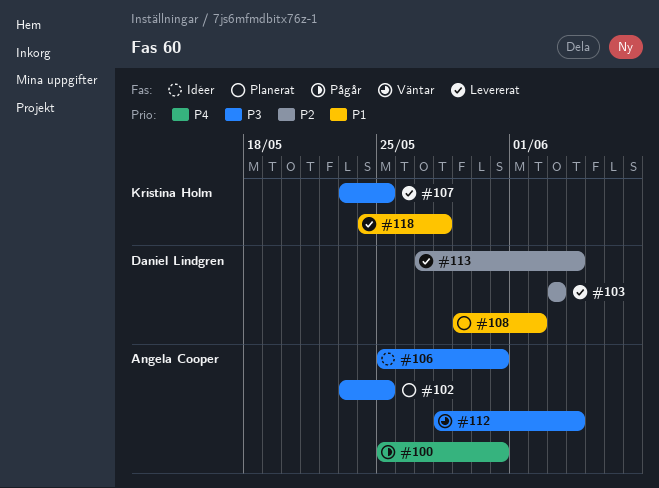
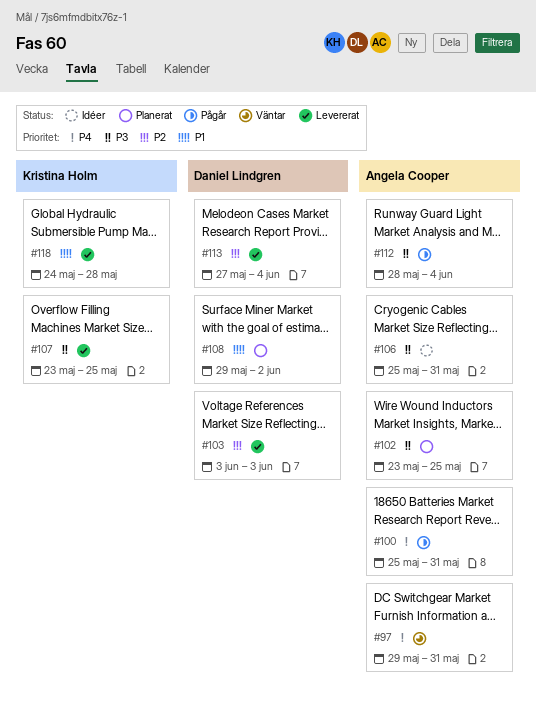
#97: none -> present
#112, status: Väntar -> Pågår

